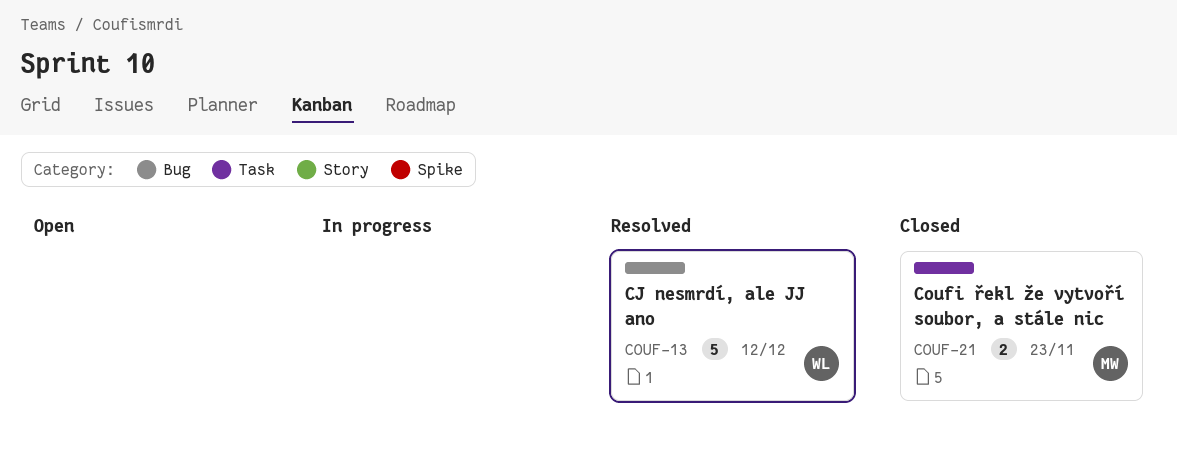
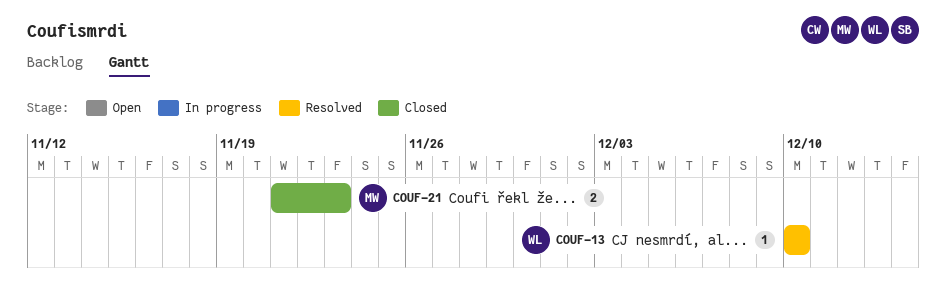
COUF-13, estimate: 5 -> 1
COUF-13, due: Dec 12 -> Dec 10

